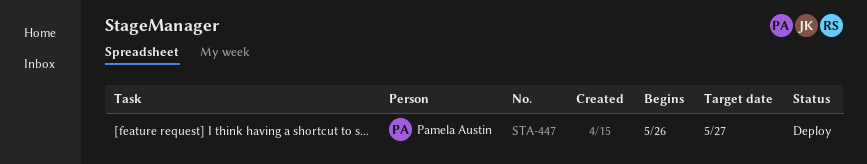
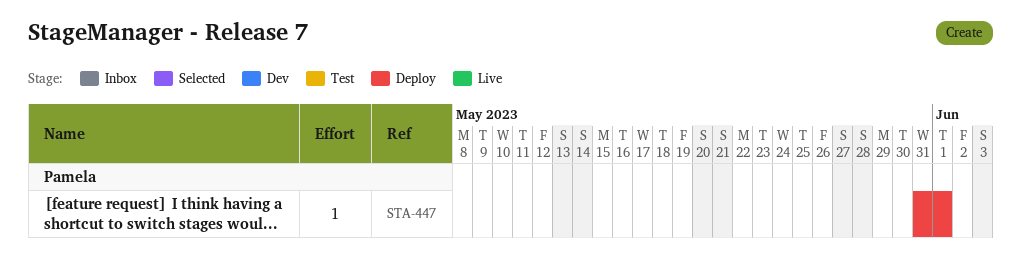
STA-447, start: May 26 -> May 31
STA-447, due: May 27 -> Jun 1

